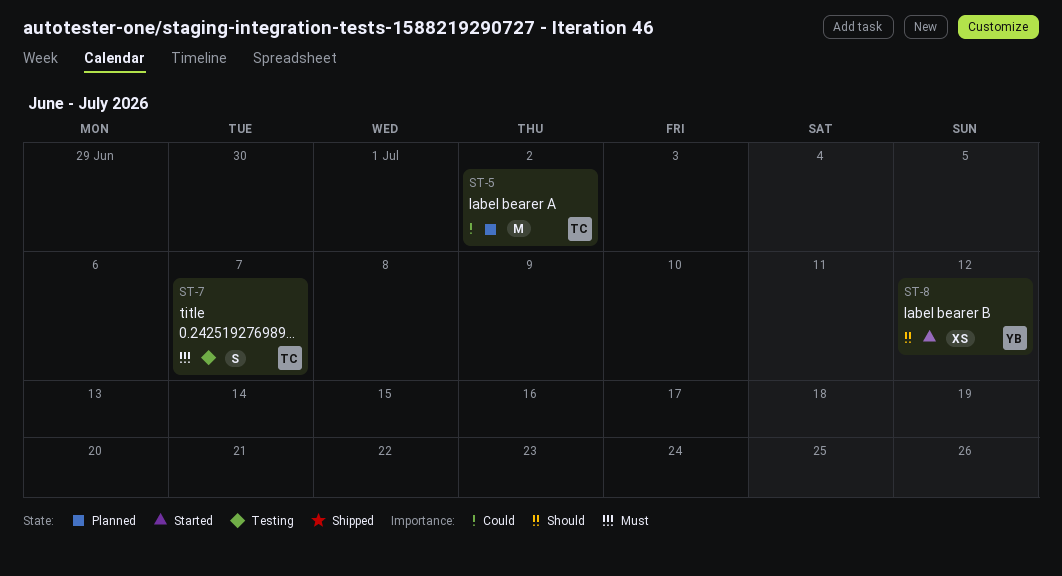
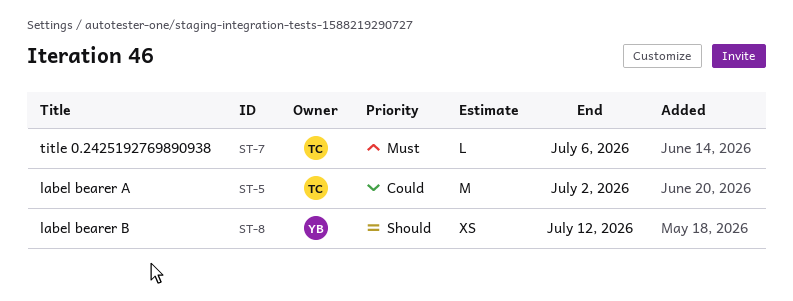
ST-7, estimate: S -> L
ST-7, due: Jul 7 -> Jul 6

